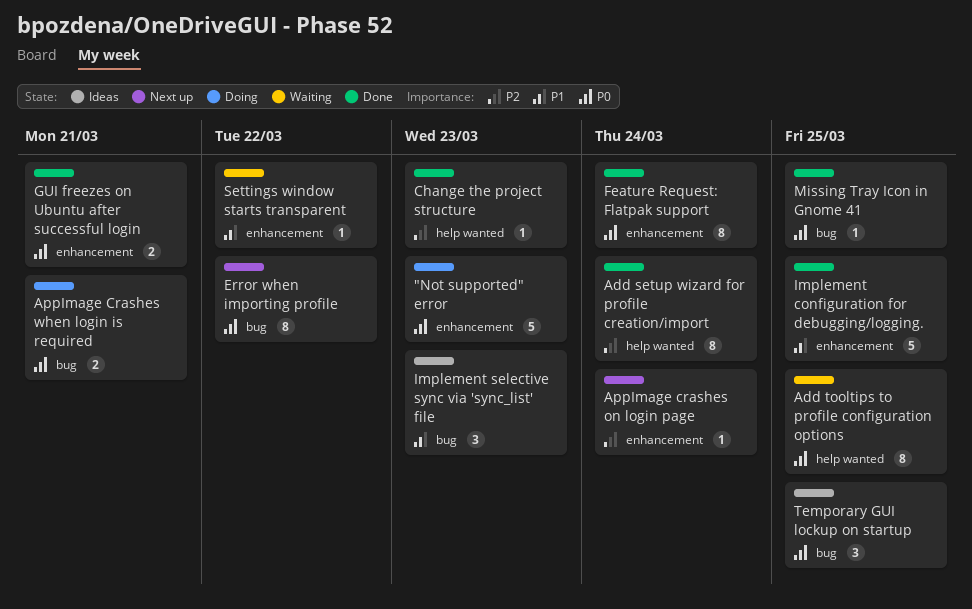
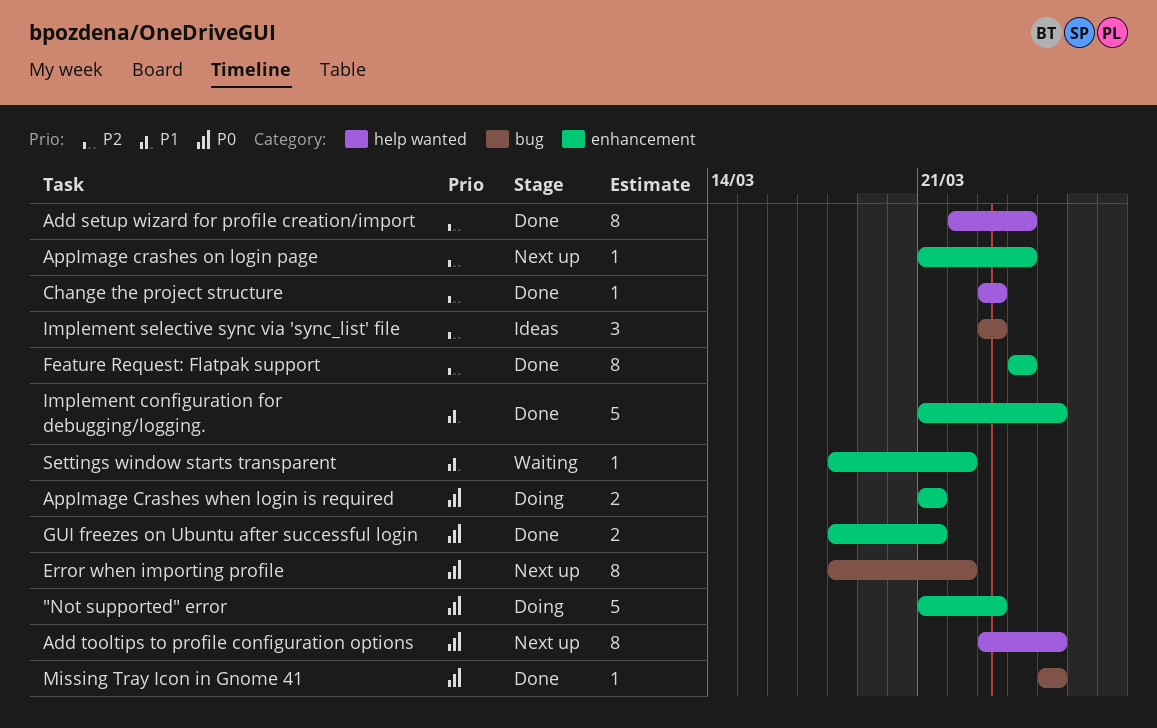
Add tooltips to profile configuration options, status: Waiting -> Next up
AppImage Crashes when login is required, label: bug -> enhancement
Feature Request: Flatpak support, priority: P0 -> P2
Implement selective sync via 'sync_list' file, priority: P1 -> P2
Temporary GUI lockup on startup: present -> none

